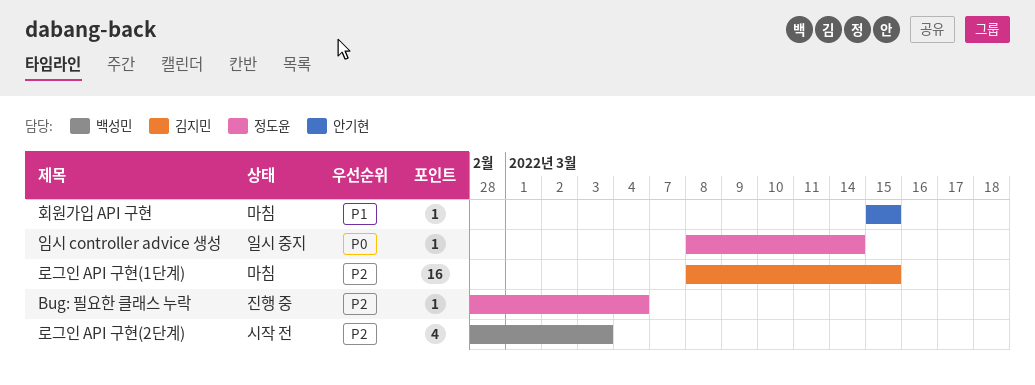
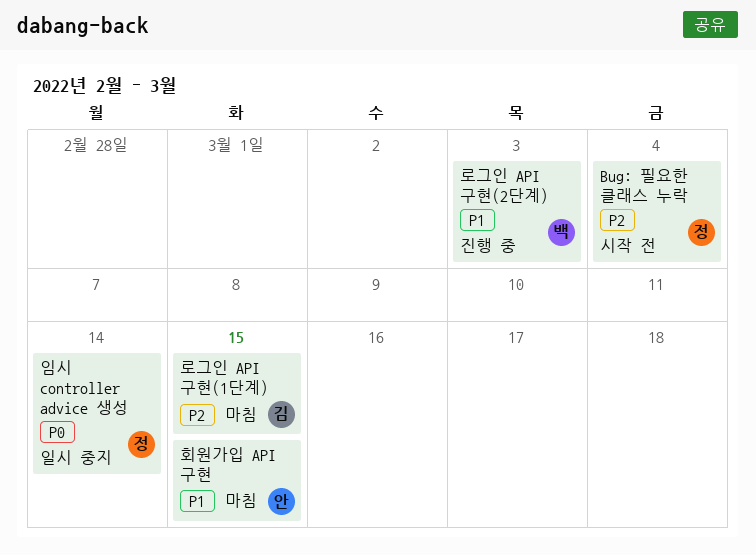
Bug: 필요한 클래스 누락, status: 진행 중 -> 시작 전
로그인 API 구현(2단계), status: 시작 전 -> 진행 중
로그인 API 구현(2단계), priority: P2 -> P1

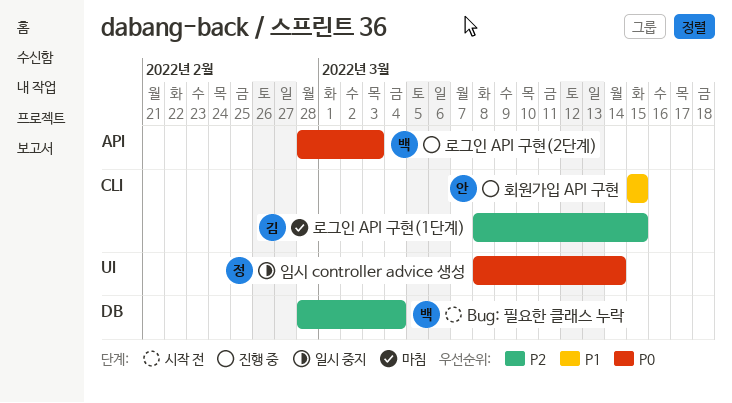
Bug: 필요한 클래스 누락, owner: 정 -> 백
로그인 API 구현(2단계), priority: P1 -> P0
회원가입 API 구현, status: 마침 -> 진행 중

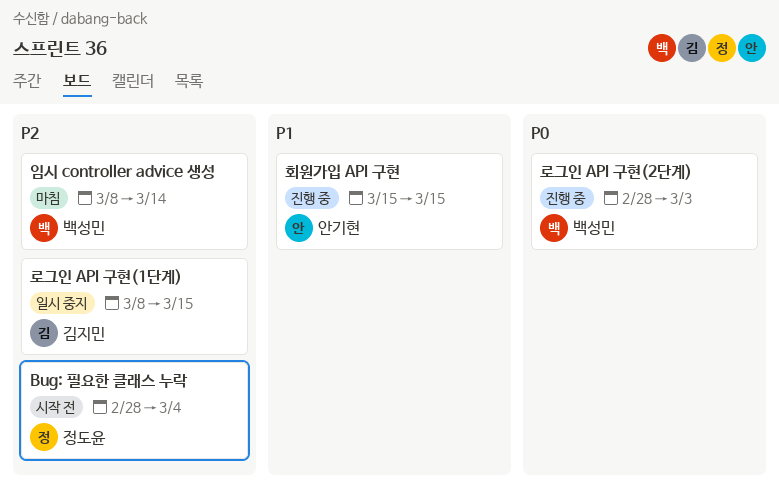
Bug: 필요한 클래스 누락, owner: 백성민 -> 정도윤
로그인 API 구현(1단계), status: 마침 -> 일시 중지
임시 controller advice 생성, status: 일시 중지 -> 마침
임시 controller advice 생성, owner: 정도윤 -> 백성민
임시 controller advice 생성, priority: P0 -> P2

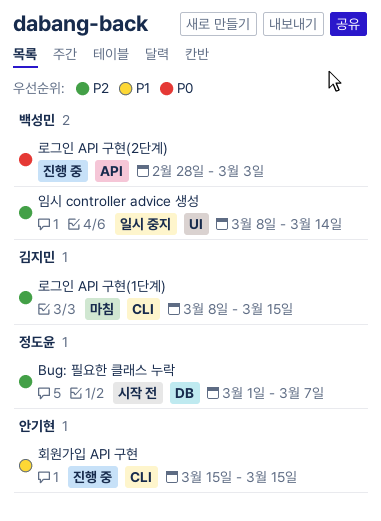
Bug: 필요한 클래스 누락, start: Feb 28 -> Mar 1
Bug: 필요한 클래스 누락, due: Mar 4 -> Mar 7
로그인 API 구현(1단계), status: 일시 중지 -> 마침
임시 controller advice 생성, status: 마침 -> 일시 중지

